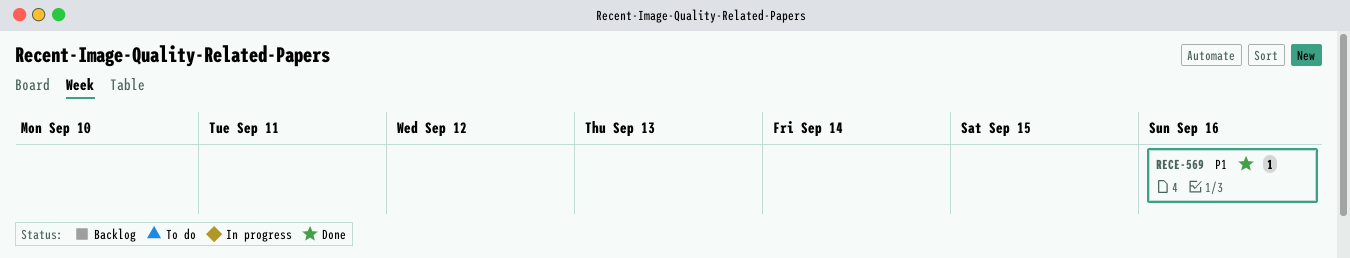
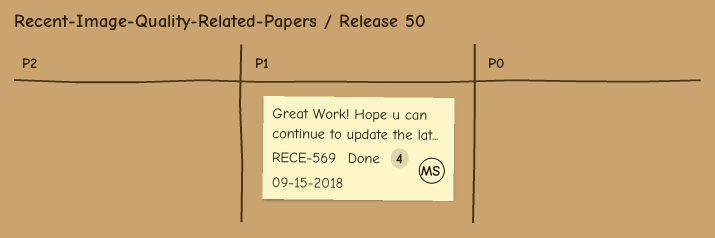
RECE-569, estimate: 1 -> 4
RECE-569, due: Sep 16 -> Sep 15

